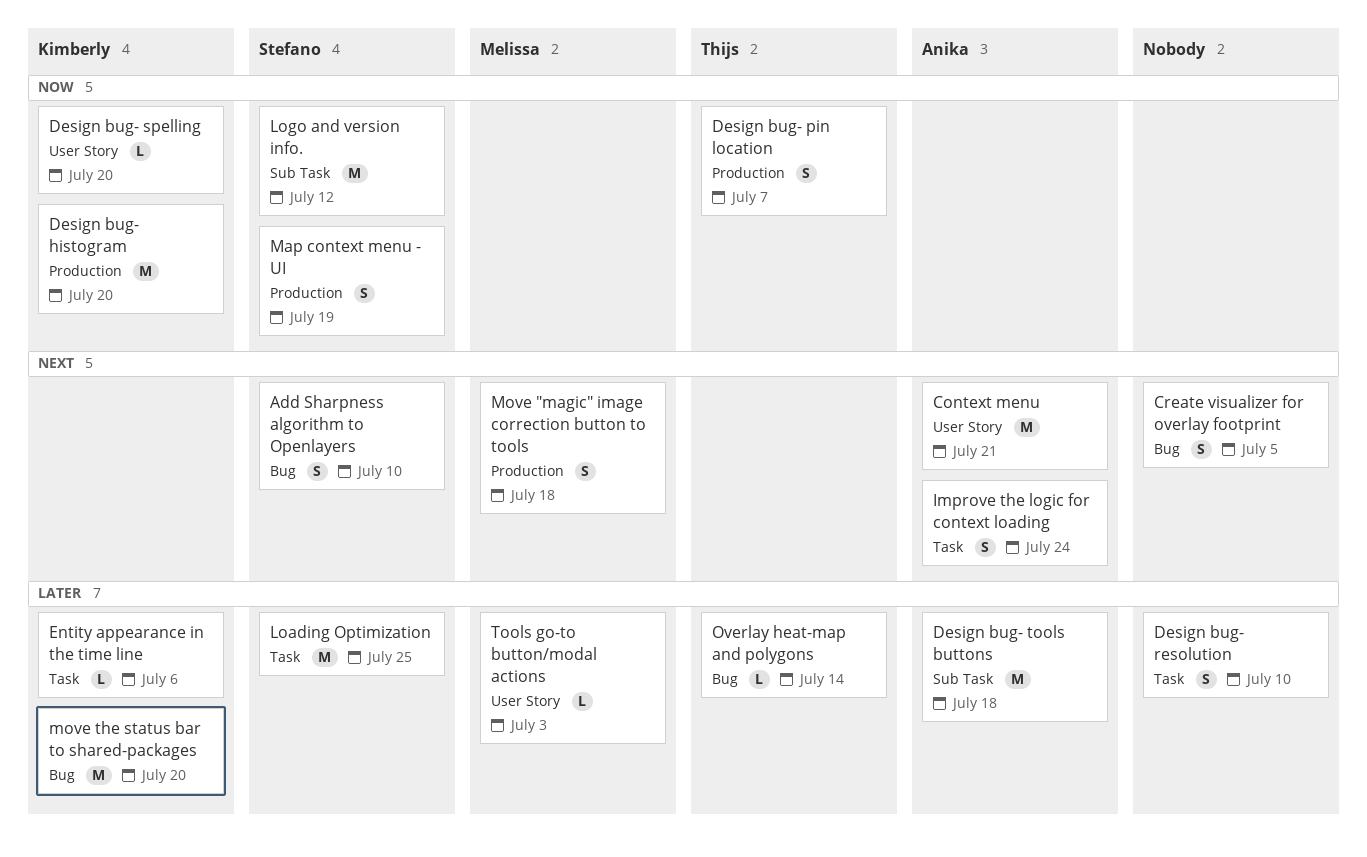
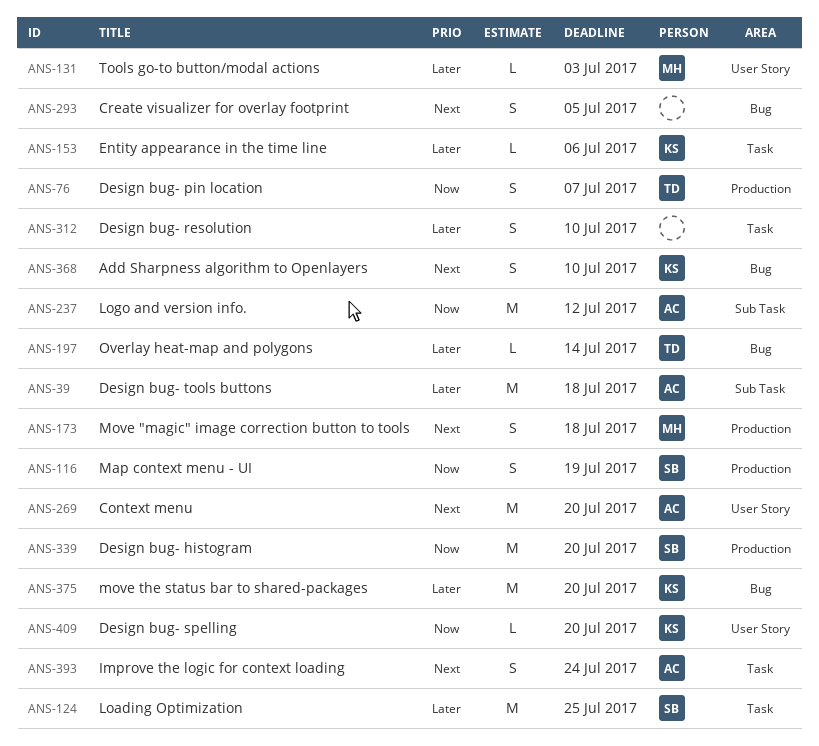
Add Sharpness algorithm to Openlayers, owner: Stefano -> Kimberly
Context menu, due: Jul 21 -> Jul 20
Design bug- histogram, owner: Kimberly -> Stefano
Logo and version info., owner: Stefano -> Anika

